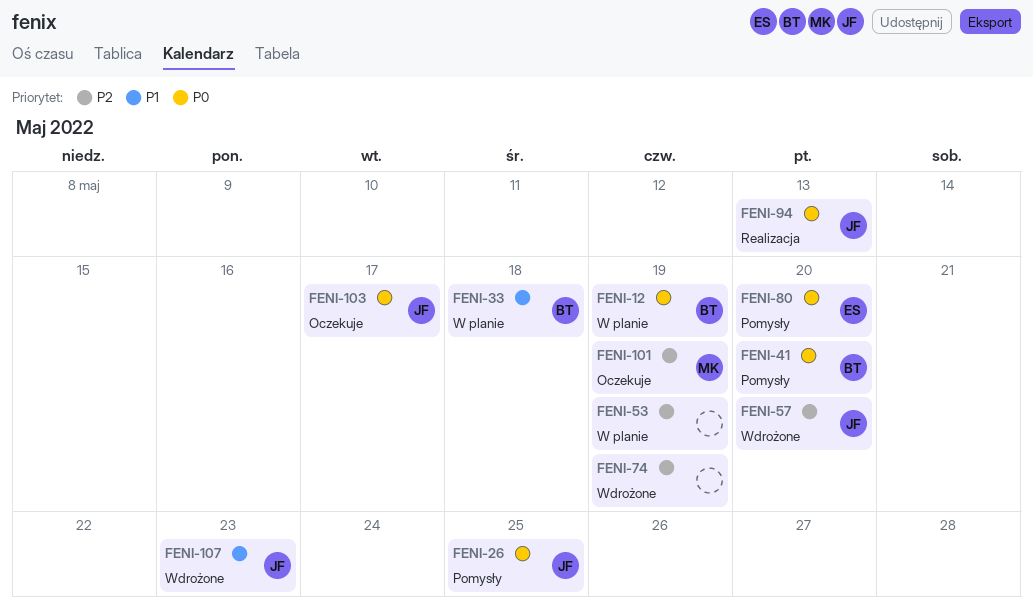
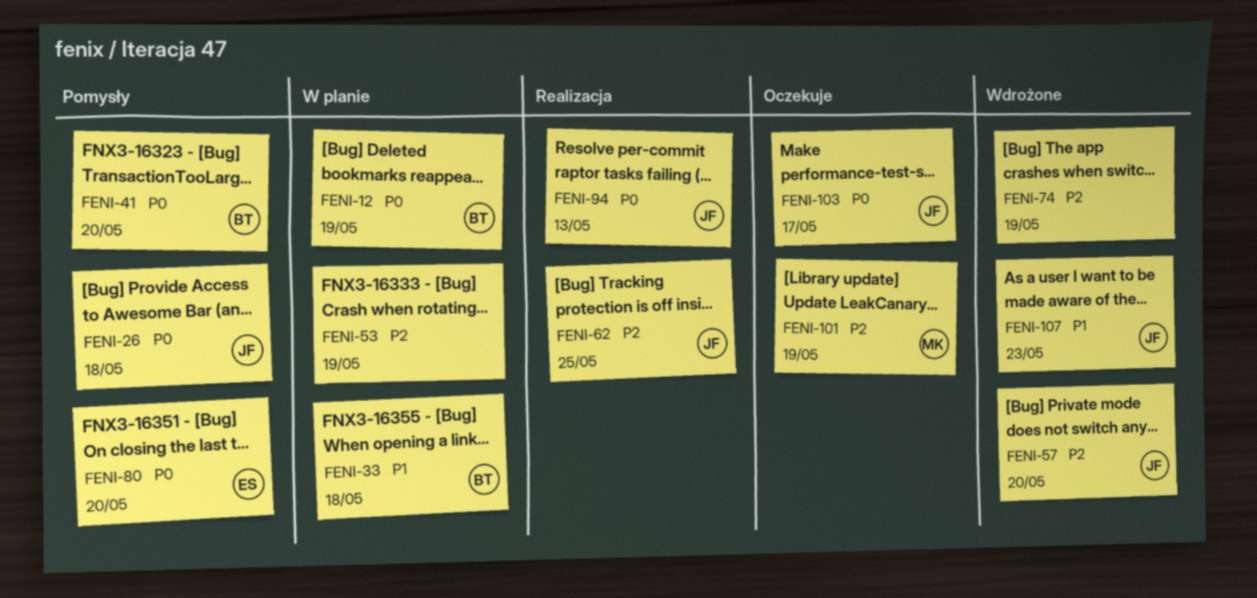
FENI-26, due: May 25 -> May 18
FENI-62: none -> present

